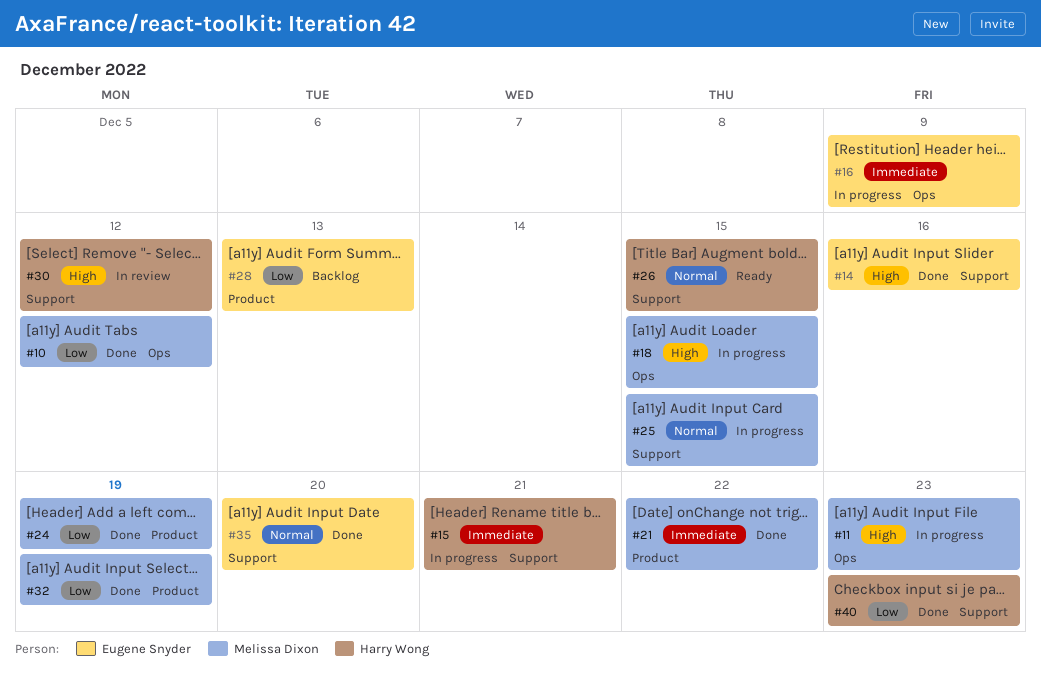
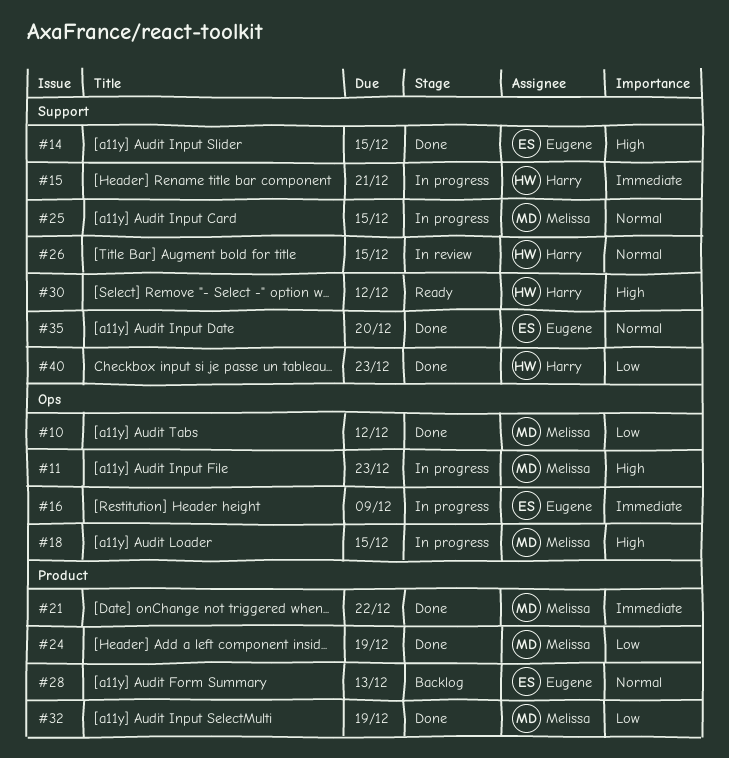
#14, due: Dec 16 -> Dec 15
#26, status: Ready -> In review
#28, priority: Low -> Normal
#30, status: In review -> Ready

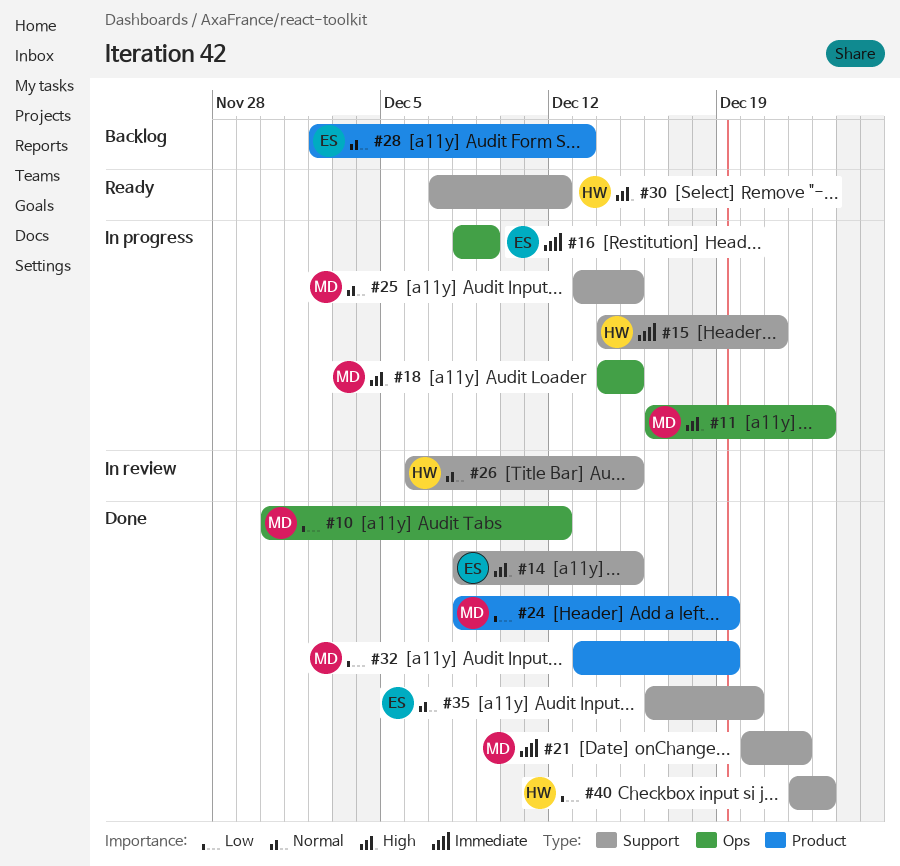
#21, label: Product -> Support

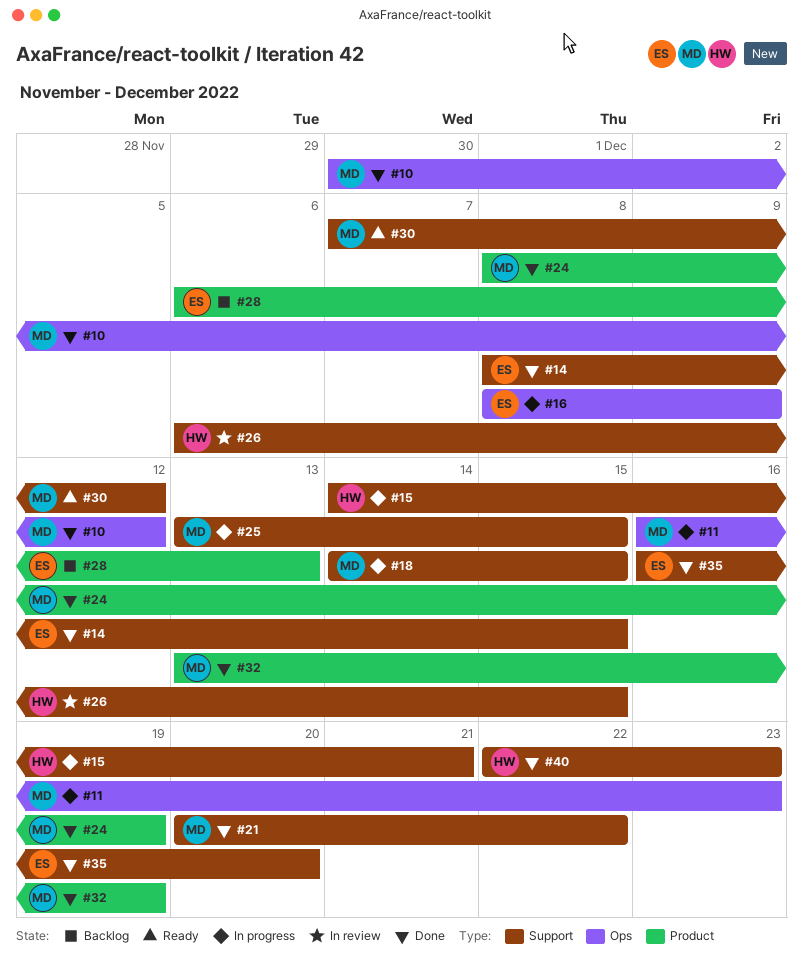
#18, label: Ops -> Support
#28, start: Dec 2 -> Dec 6
#30, owner: HW -> MD

